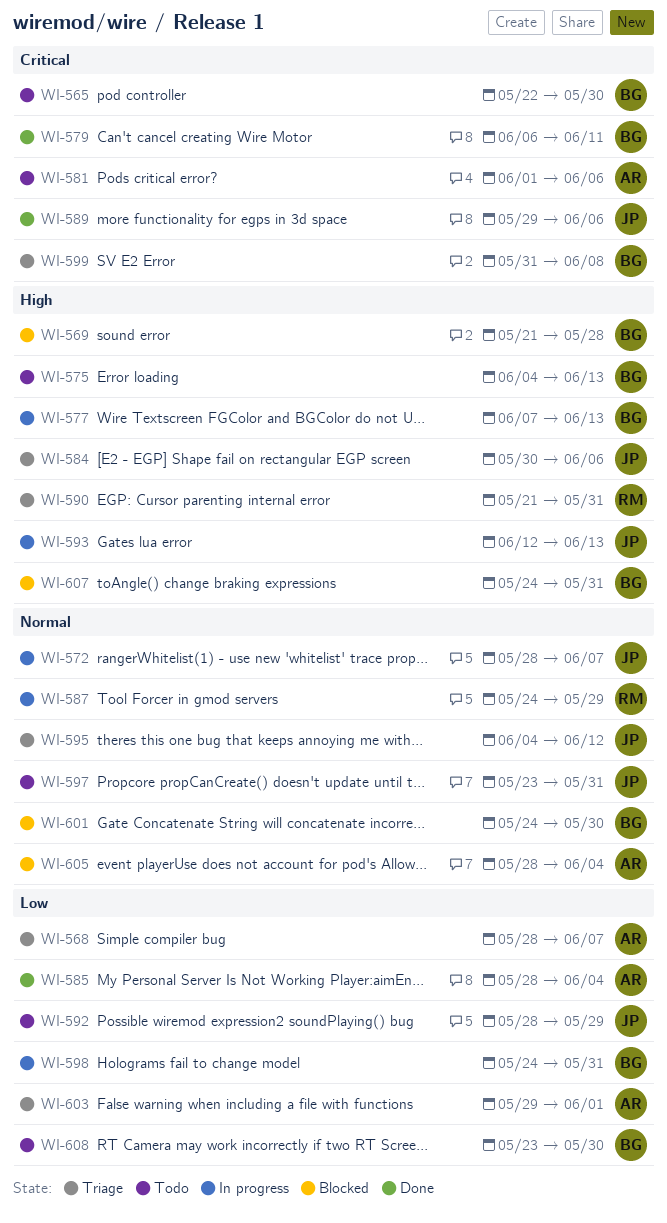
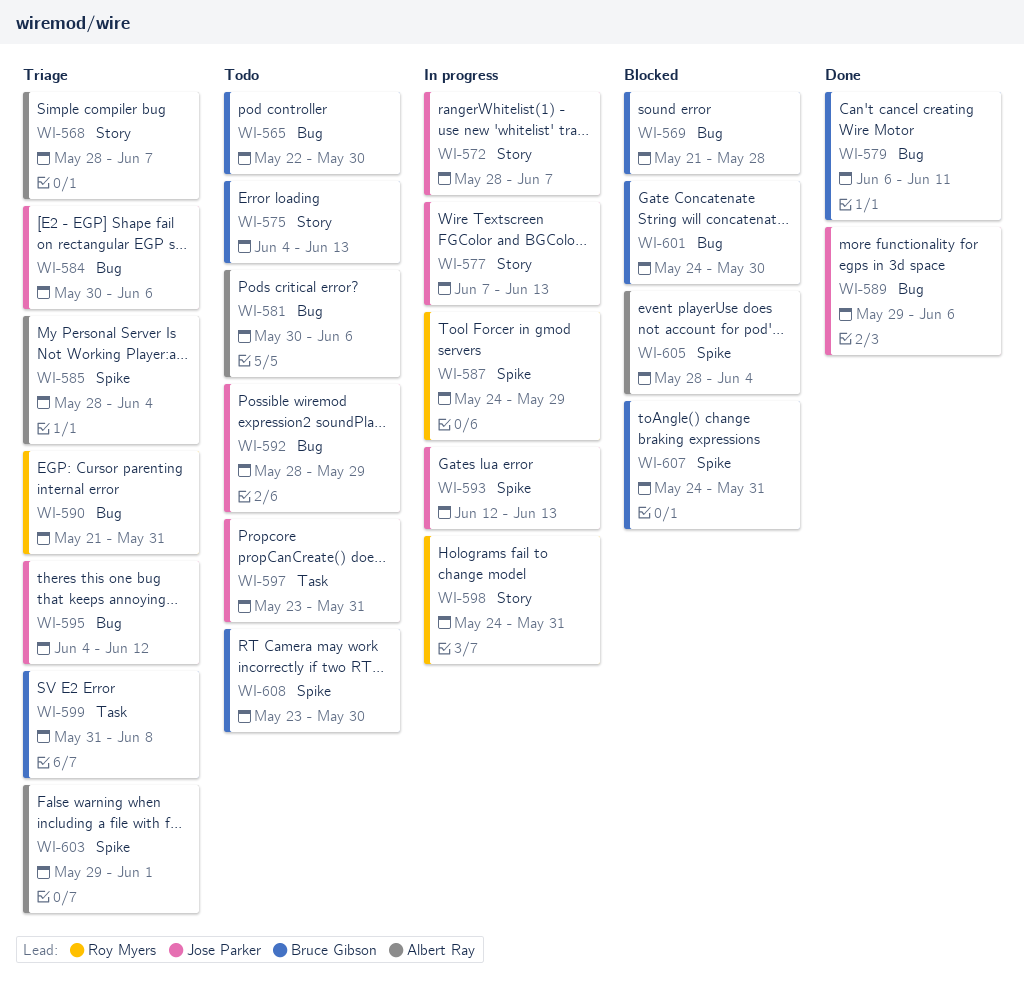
WI-577, owner: Bruce Gibson -> Jose Parker
WI-581, start: Jun 1 -> May 30
WI-585, status: Done -> Triage
WI-598, owner: Bruce Gibson -> Roy Myers

